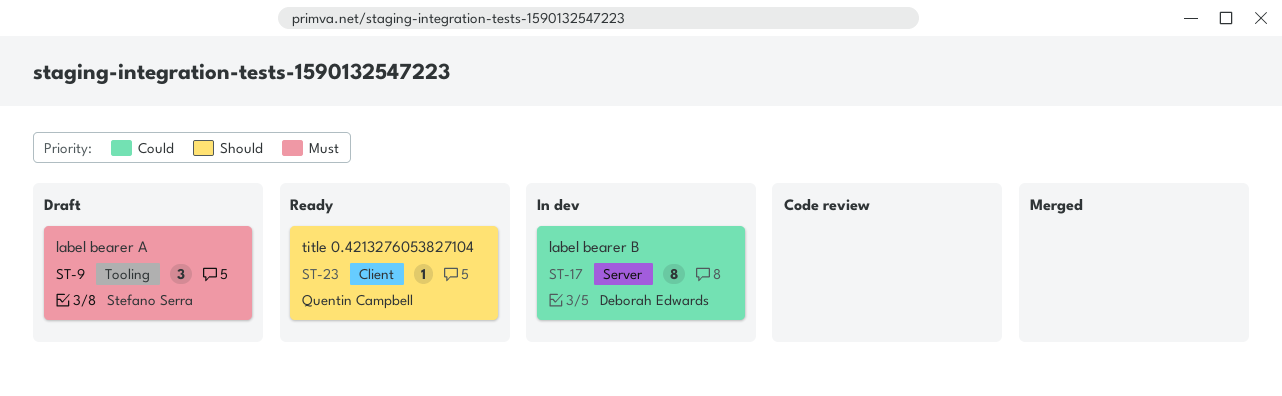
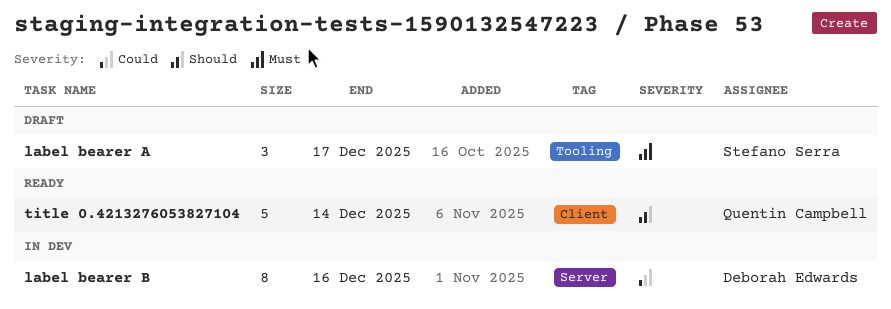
title 0.4213276053827104, estimate: 1 -> 5

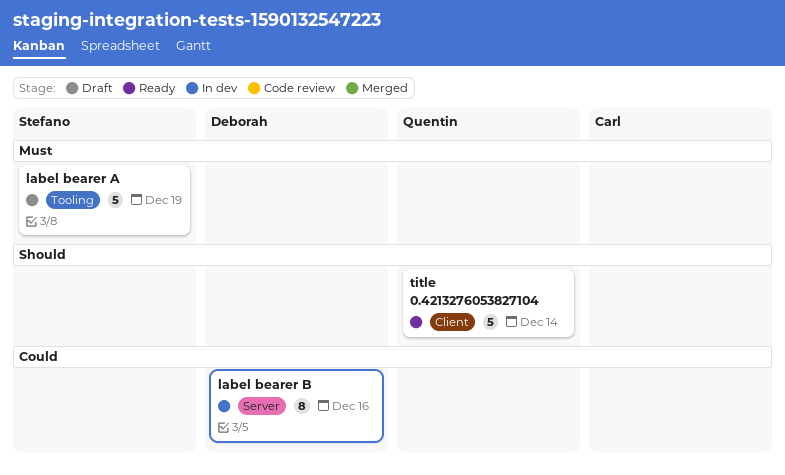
label bearer A, estimate: 3 -> 5
label bearer A, due: Dec 17 -> Dec 19

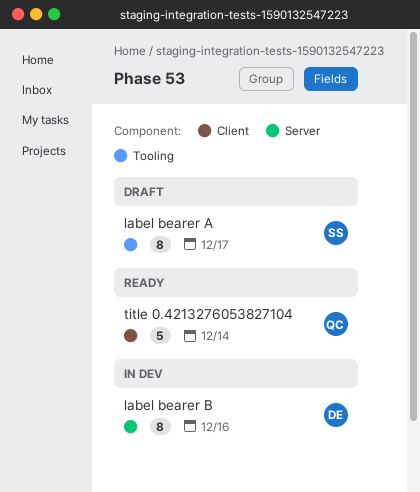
label bearer A, estimate: 5 -> 8
label bearer A, due: Dec 19 -> Dec 17

